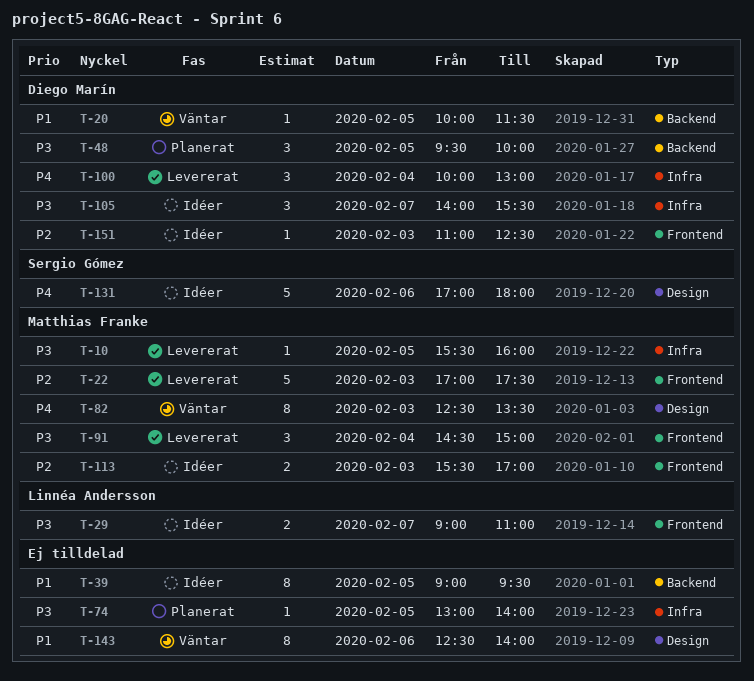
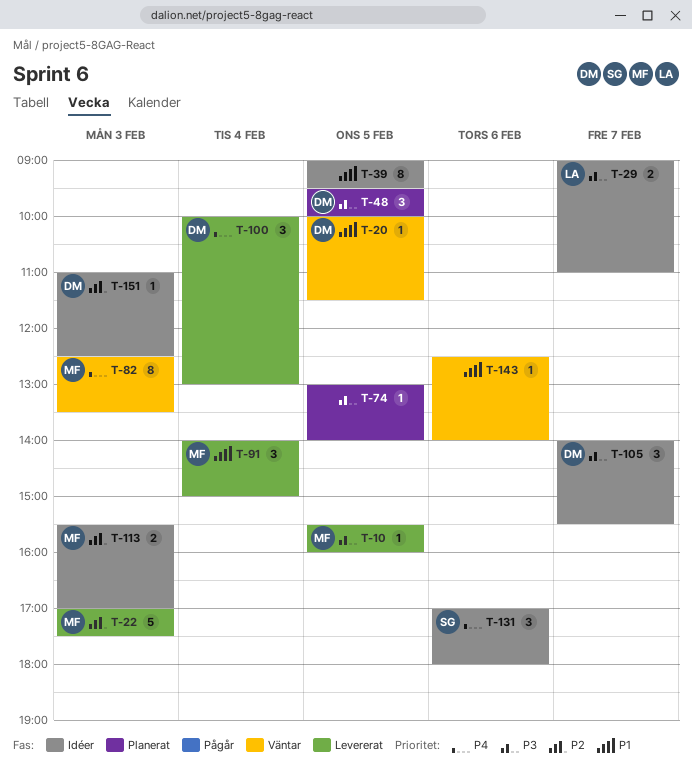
T-91, priority: P3 -> P1
T-91, begins: 14:30 -> 14:00
T-131, estimate: 5 -> 3
T-143, estimate: 8 -> 1

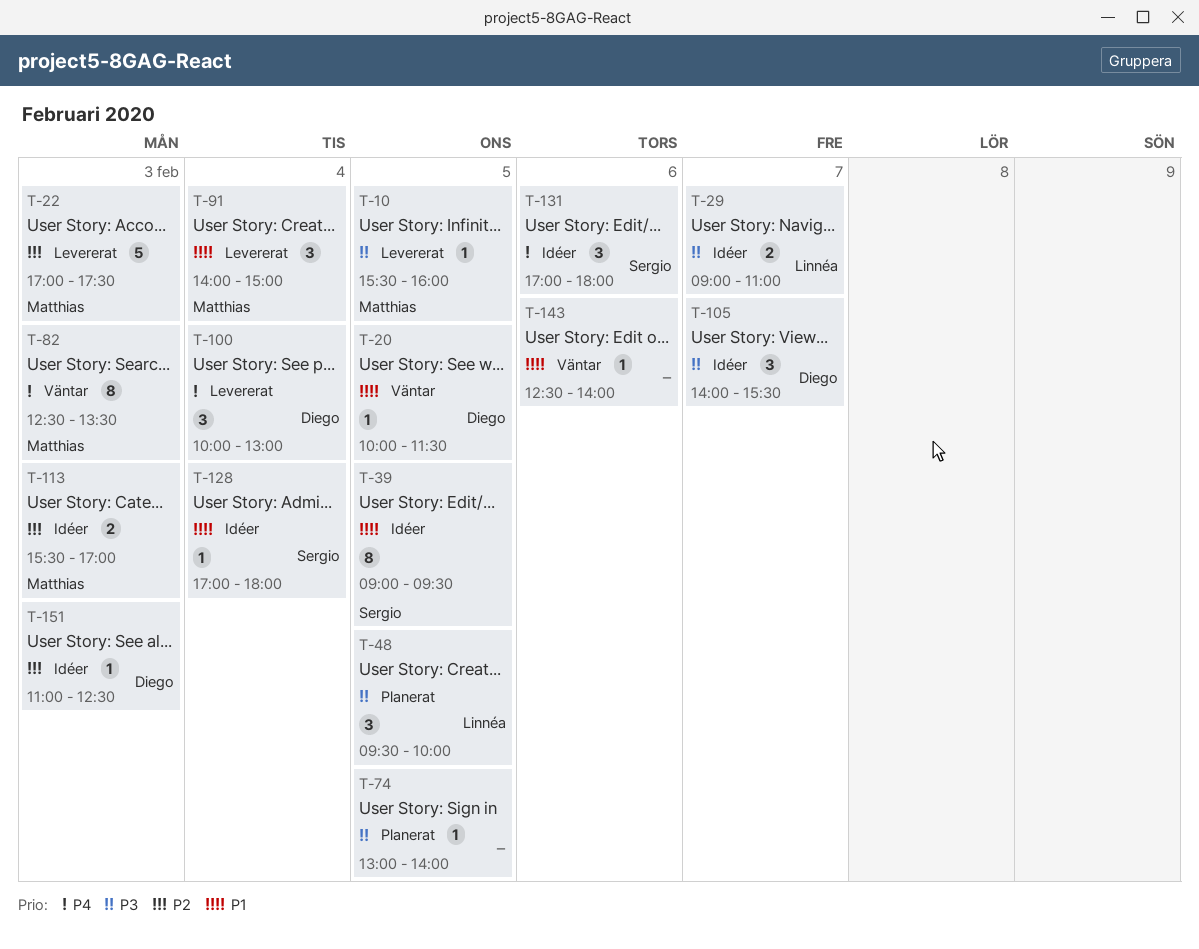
T-39, owner: none -> Sergio
T-48, owner: Diego -> Linnéa
T-128: none -> present

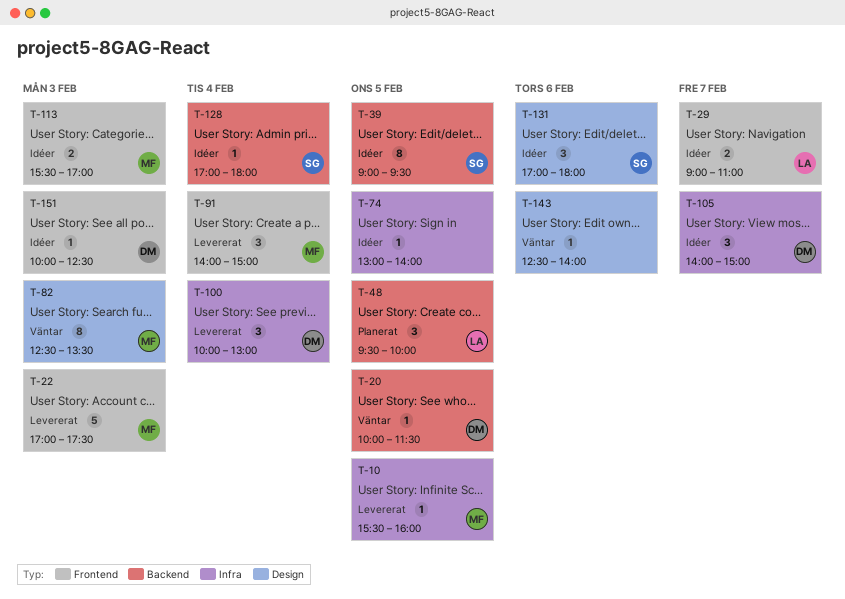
T-74, status: Planerat -> Idéer
T-105, ends: 15:30 -> 15:00
T-151, begins: 11:00 -> 10:00

